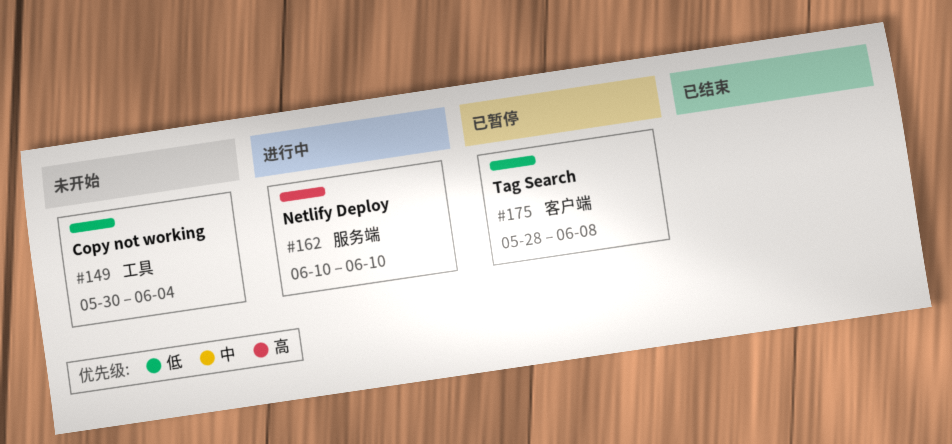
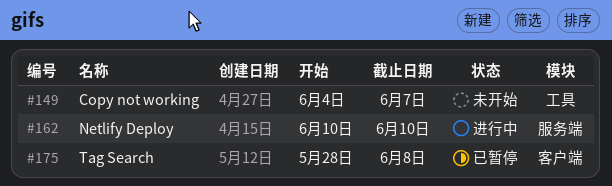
#149, start: May 30 -> Jun 4
#149, due: Jun 4 -> Jun 7

